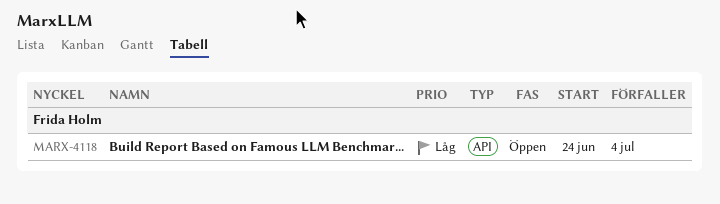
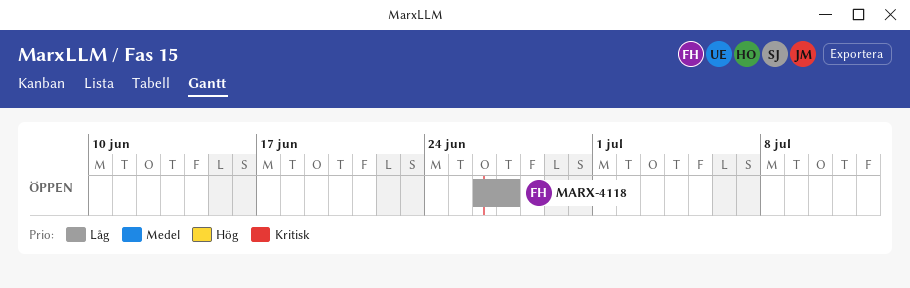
MARX-4118, start: Jun 24 -> Jun 26
MARX-4118, due: Jul 4 -> Jun 27

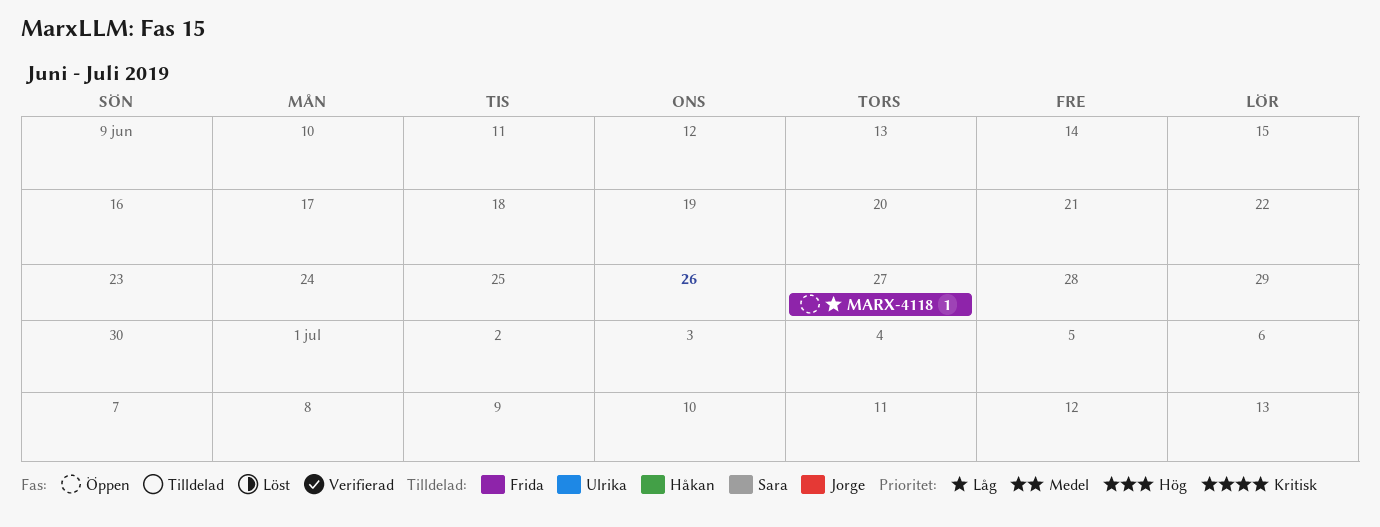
MARX-4118, start: Jun 26 -> Jun 27

